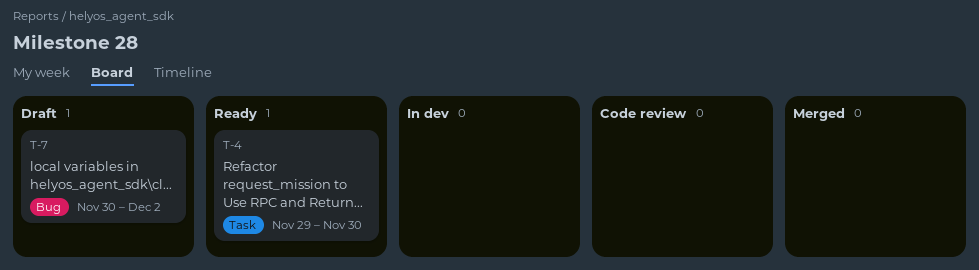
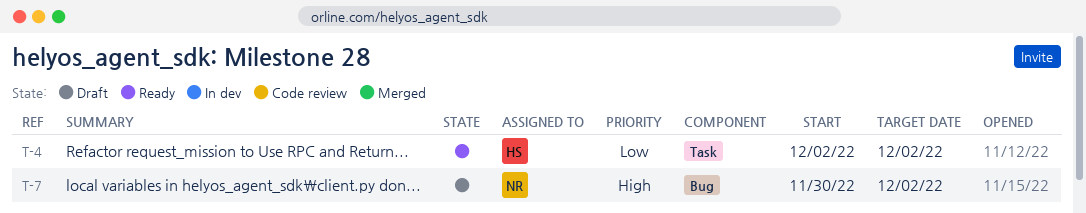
T-4, start: Nov 29 -> Dec 2
T-4, due: Nov 30 -> Dec 2

